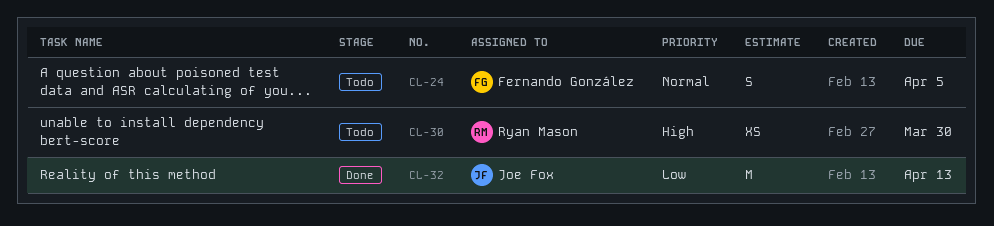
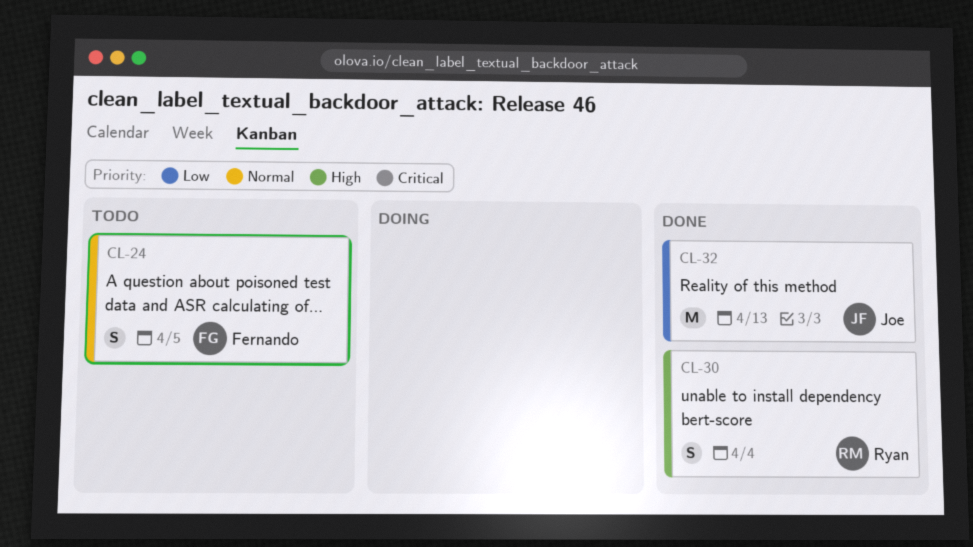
CL-30, status: Todo -> Done
CL-30, estimate: XS -> S
CL-30, due: Mar 30 -> Apr 4

